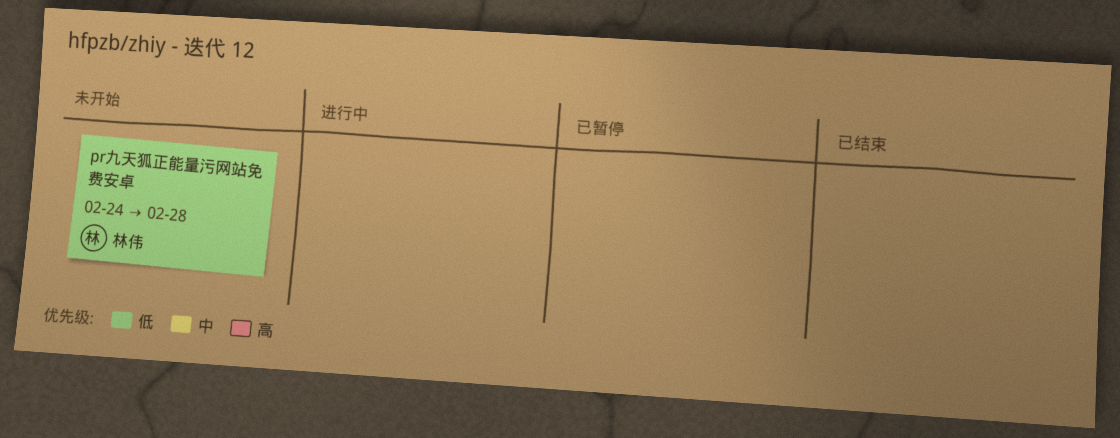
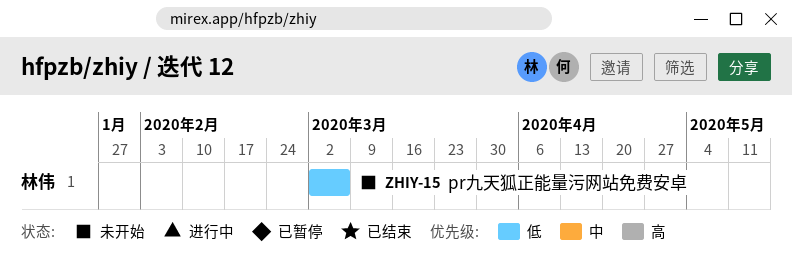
pr九天狐正能量污网站免费安卓, start: Feb 24 -> Mar 2
pr九天狐正能量污网站免费安卓, due: Feb 28 -> Mar 6

